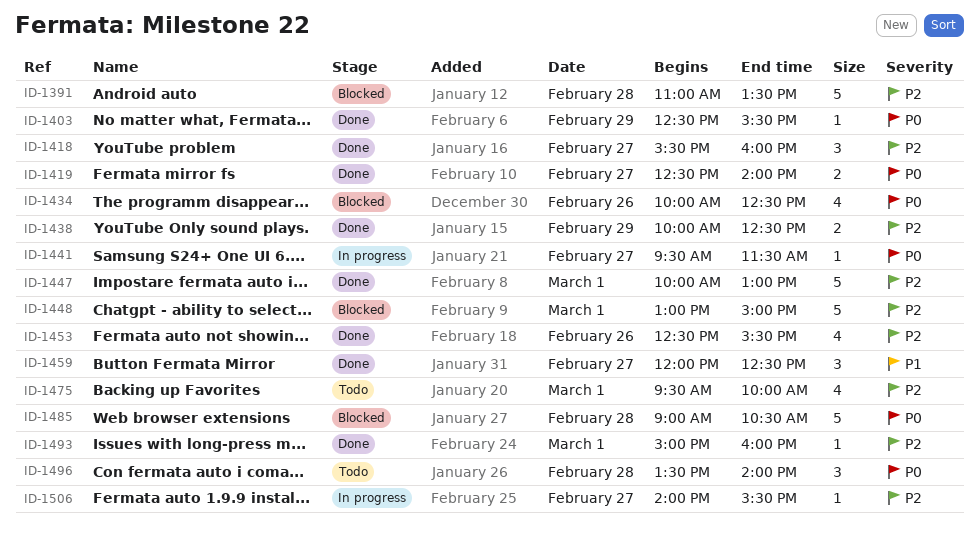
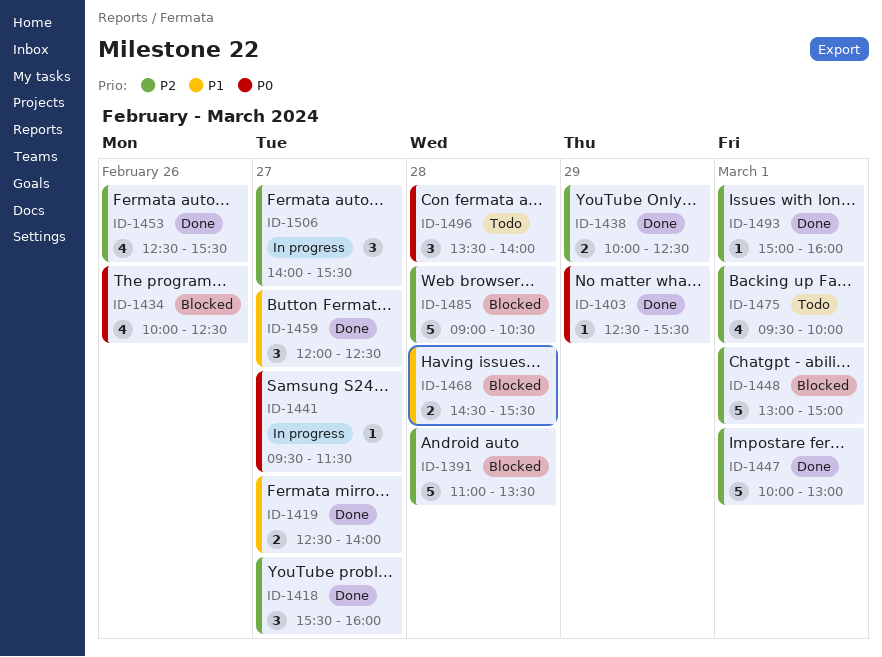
ID-1419, priority: P0 -> P1
ID-1468: none -> present
ID-1485, priority: P0 -> P2
ID-1506, estimate: 1 -> 3

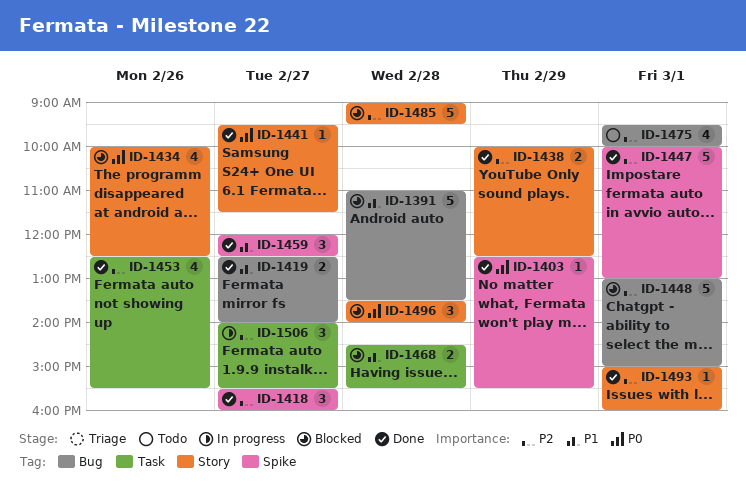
ID-1391, priority: P2 -> P1
ID-1441, status: In progress -> Done
ID-1485, ends: 10:30 -> 09:30
ID-1496, status: Todo -> Blocked

